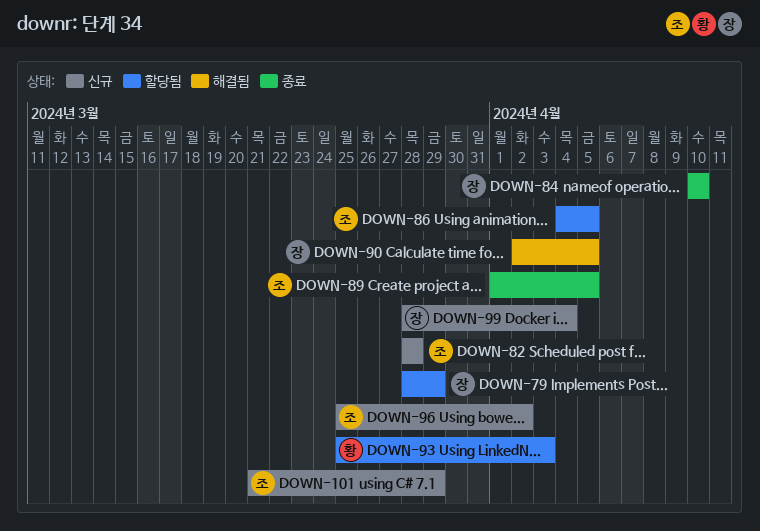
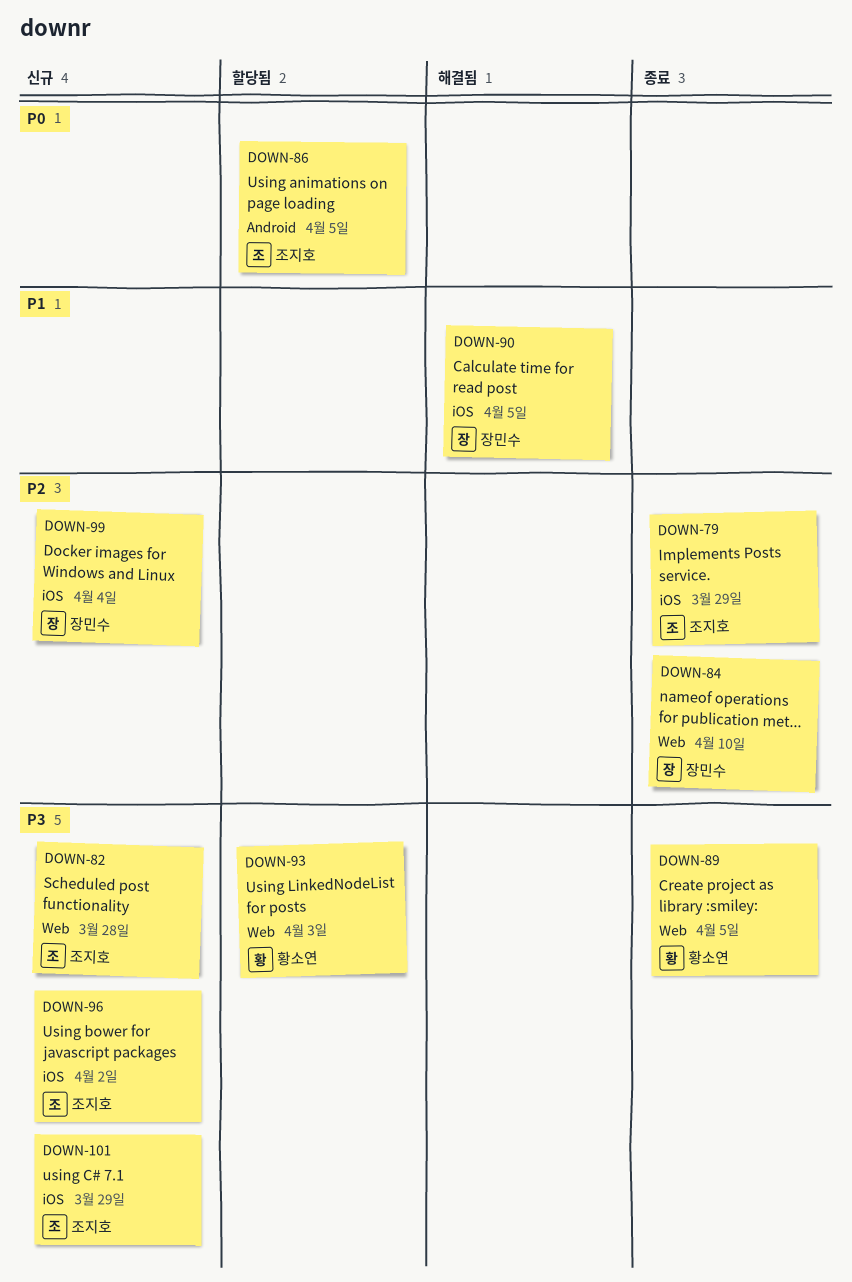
DOWN-79, status: 할당됨 -> 종료
DOWN-79, owner: 장민수 -> 조지호
DOWN-89, owner: 조지호 -> 황소연

